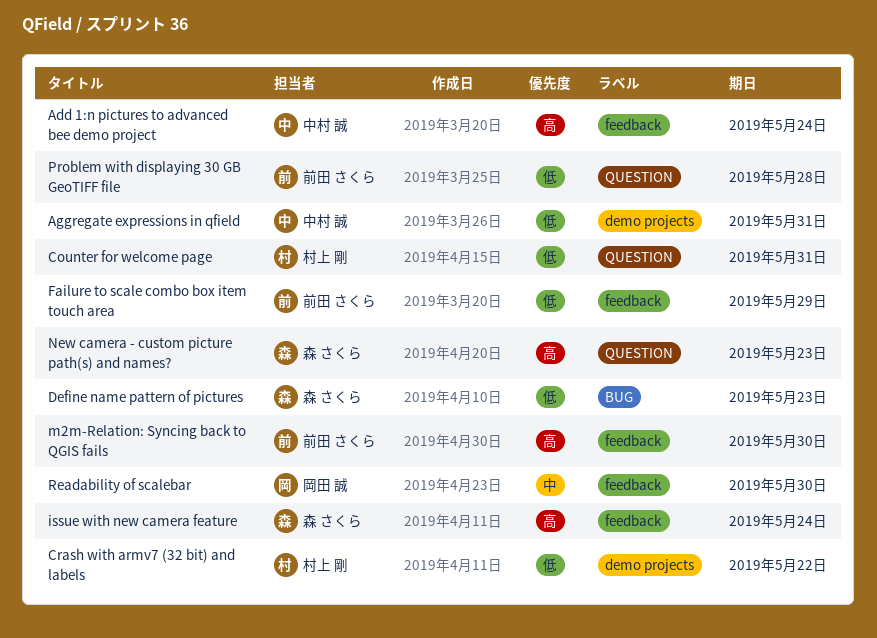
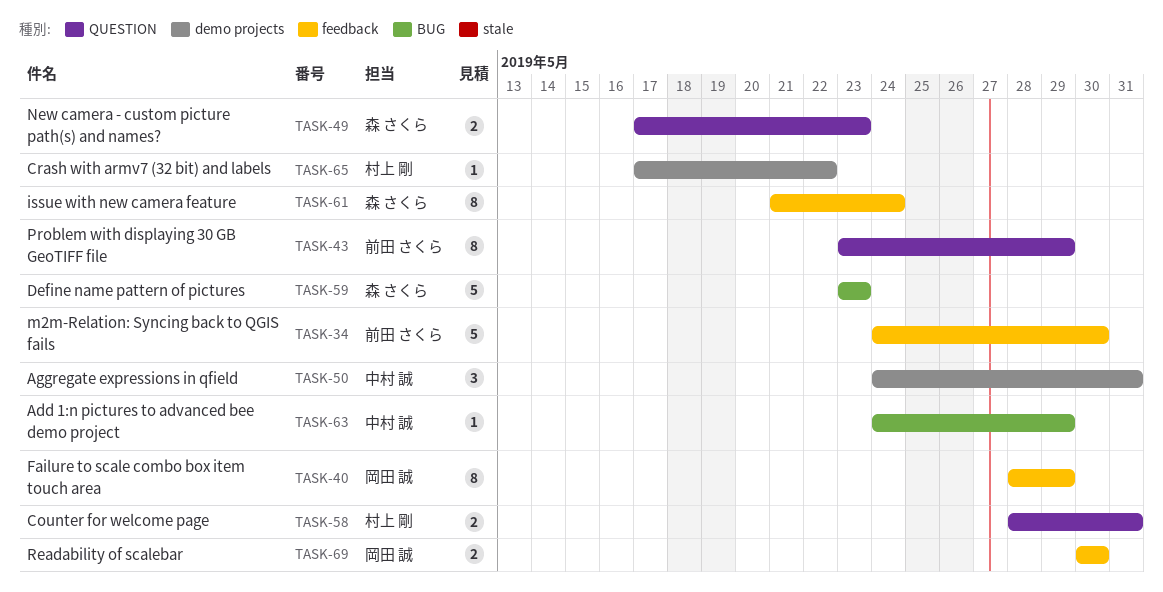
Add 1:n pictures to advanced bee demo project, label: feedback -> BUG
Add 1:n pictures to advanced bee demo project, due: May 24 -> May 29
Failure to scale combo box item touch area, owner: 前田 さくら -> 岡田 誠
Problem with displaying 30 GB GeoTIFF file, due: May 28 -> May 29

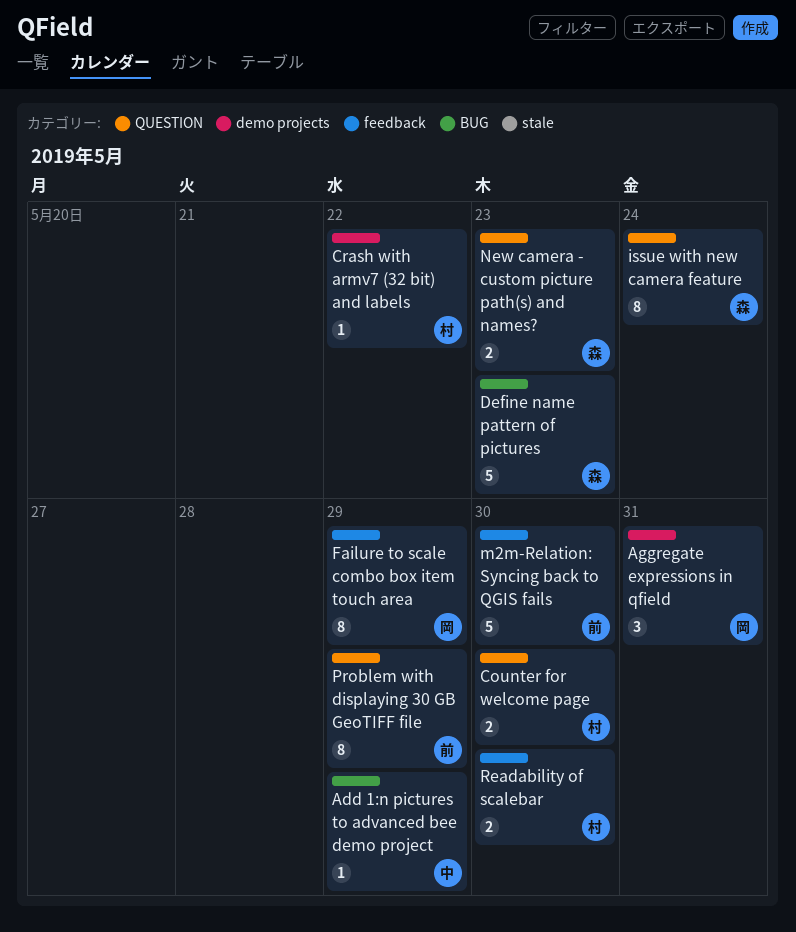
Aggregate expressions in qfield, owner: 中村 誠 -> 岡田 誠
Counter for welcome page, due: May 31 -> May 30
issue with new camera feature, label: feedback -> QUESTION
Readability of scalebar, owner: 岡田 誠 -> 村上 剛

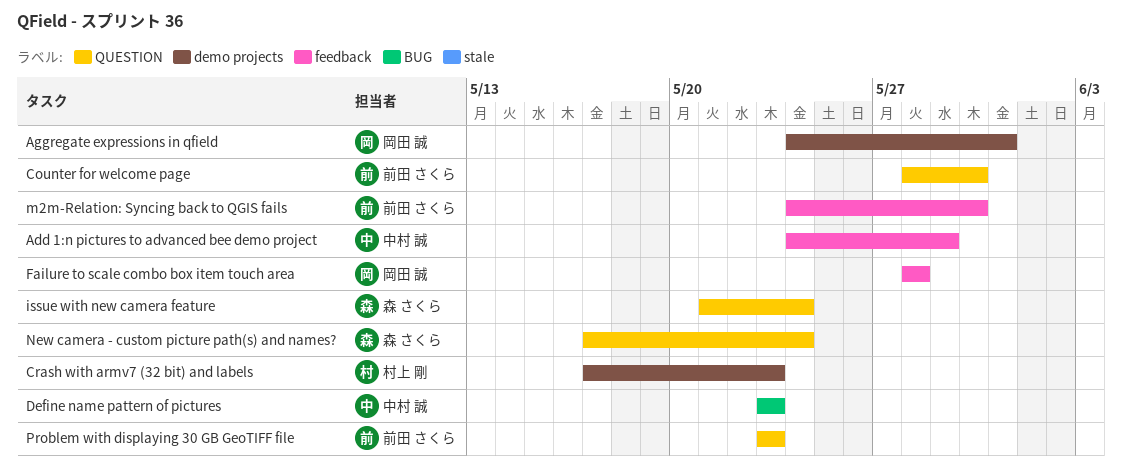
Add 1:n pictures to advanced bee demo project, label: BUG -> feedback
Counter for welcome page, owner: 村上 剛 -> 前田 さくら
Crash with armv7 (32 bit) and labels, due: May 22 -> May 23
Define name pattern of pictures, owner: 森 さくら -> 中村 誠
Failure to scale combo box item touch area, due: May 29 -> May 28
New camera - custom picture path(s) and names?, due: May 23 -> May 24
Problem with displaying 30 GB GeoTIFF file, due: May 29 -> May 23
Readability of scalebar: present -> none

